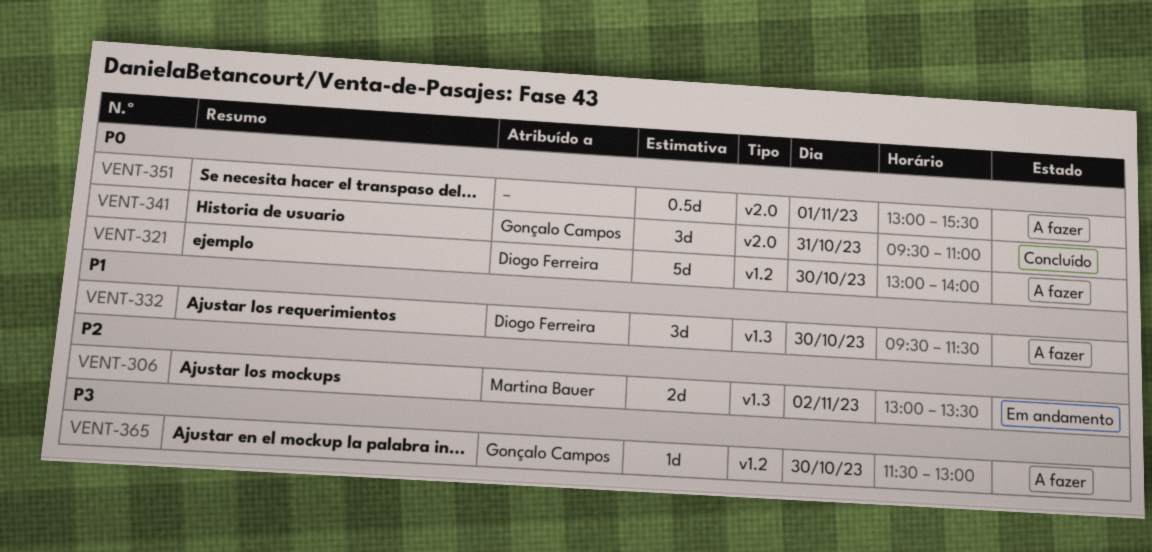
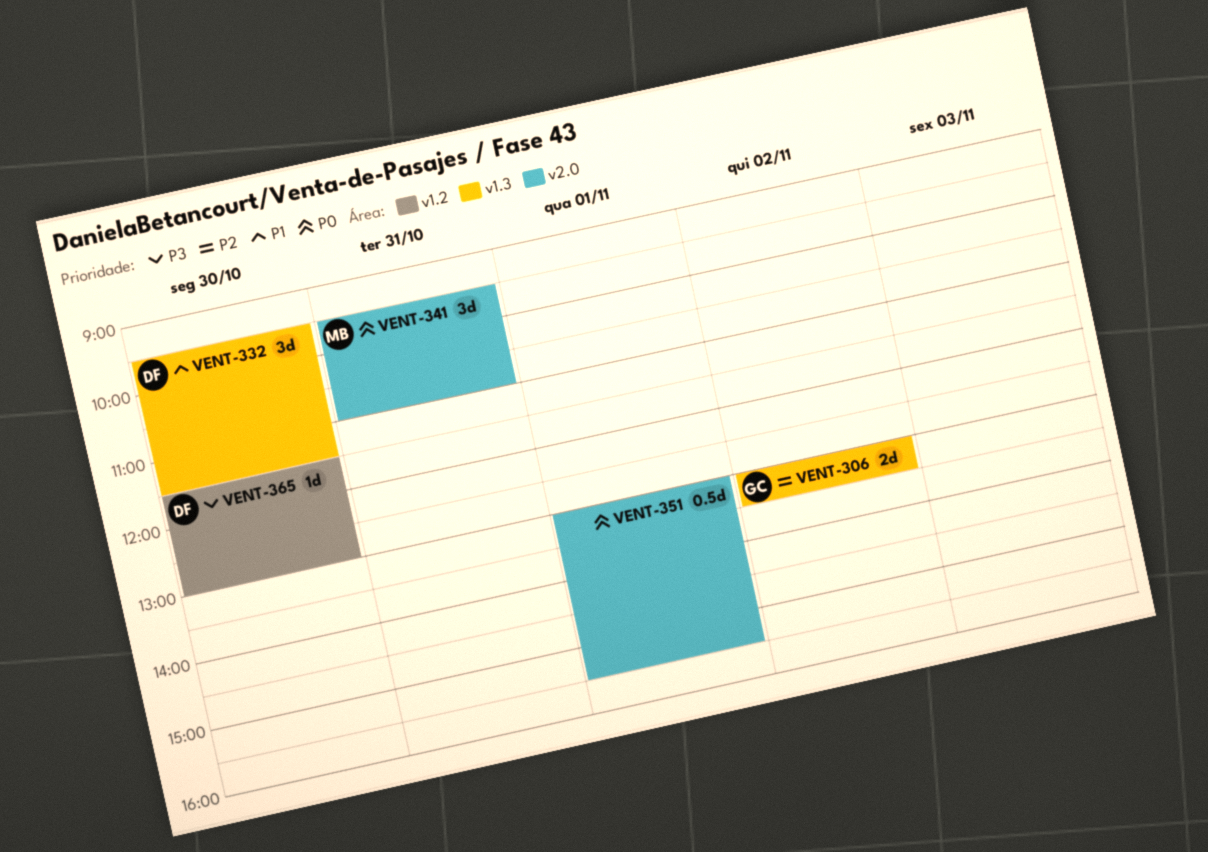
VENT-306, owner: Martina Bauer -> Gonçalo Campos
VENT-321: present -> none
VENT-341, owner: Gonçalo Campos -> Martina Bauer
VENT-365, owner: Gonçalo Campos -> Diogo Ferreira

